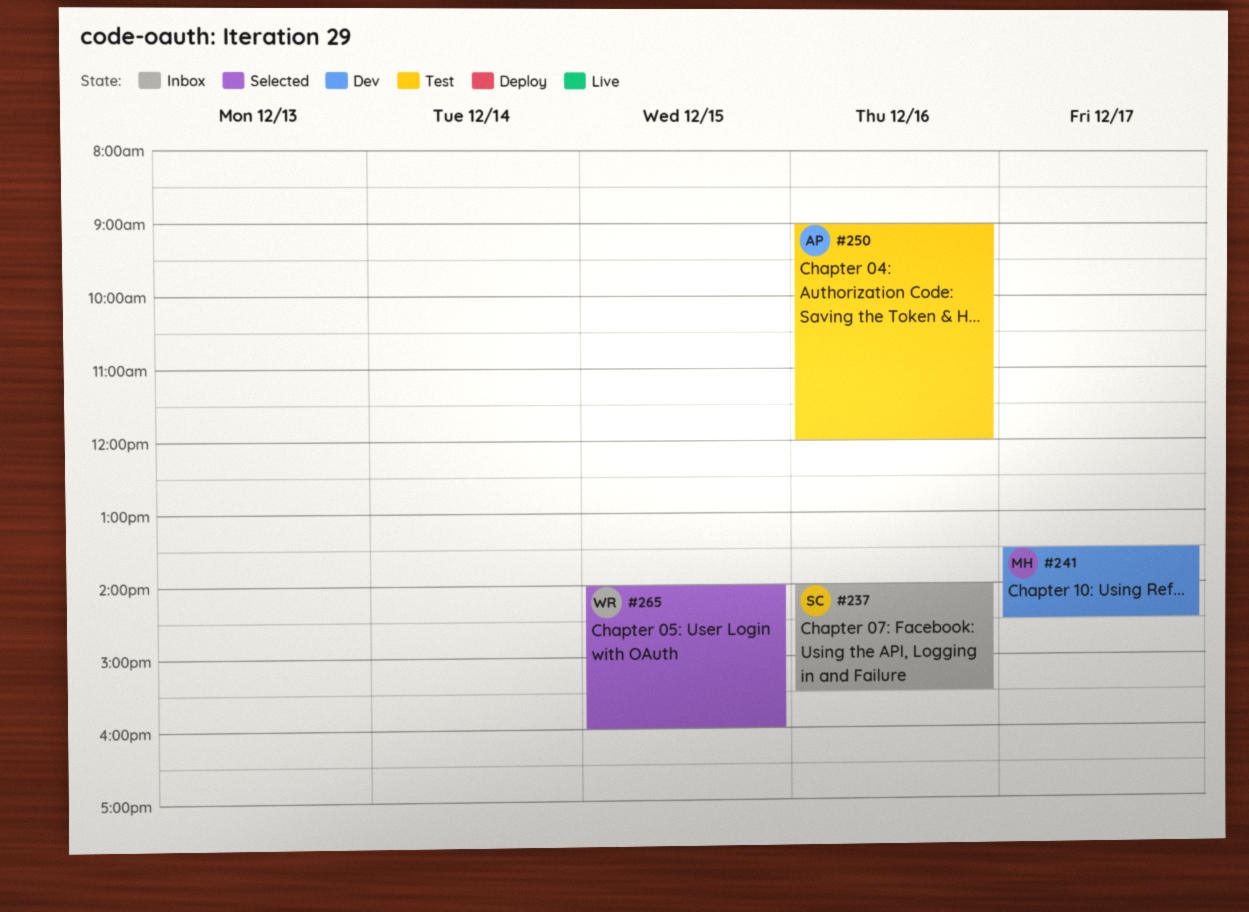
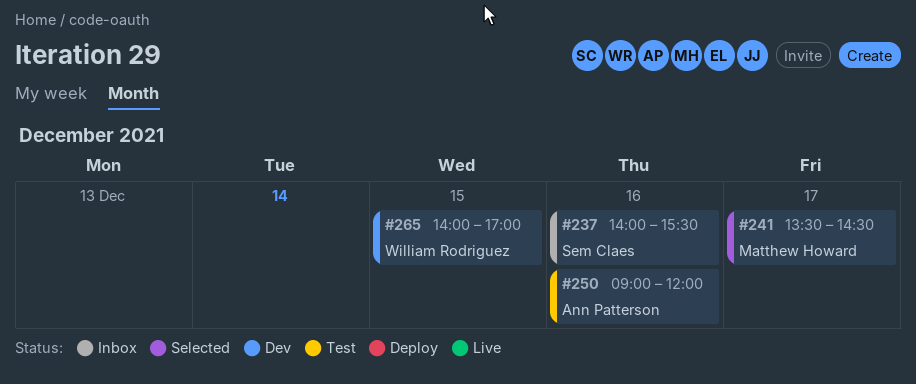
#241, status: Dev -> Selected
#265, status: Selected -> Dev
#265, ends: 16:00 -> 17:00

